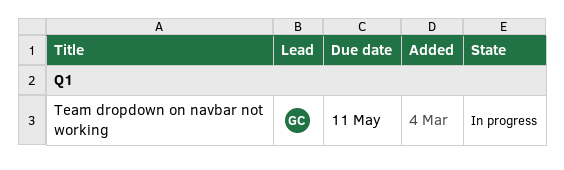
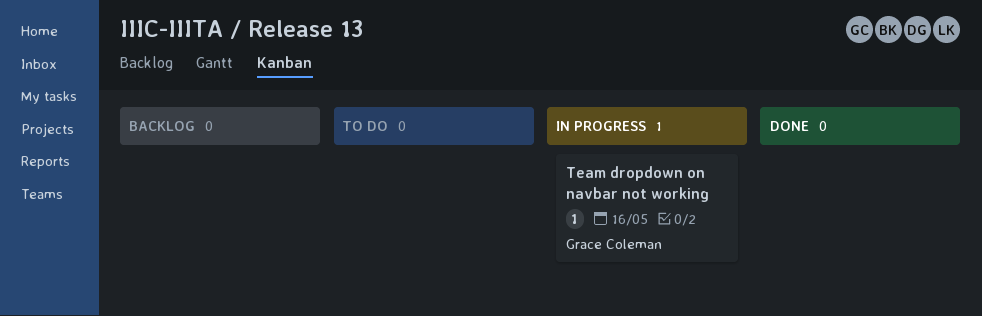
Team dropdown on navbar not working, due: May 11 -> May 16

